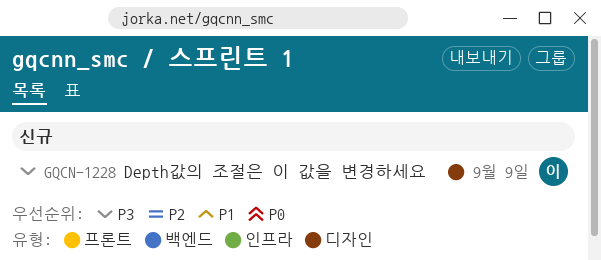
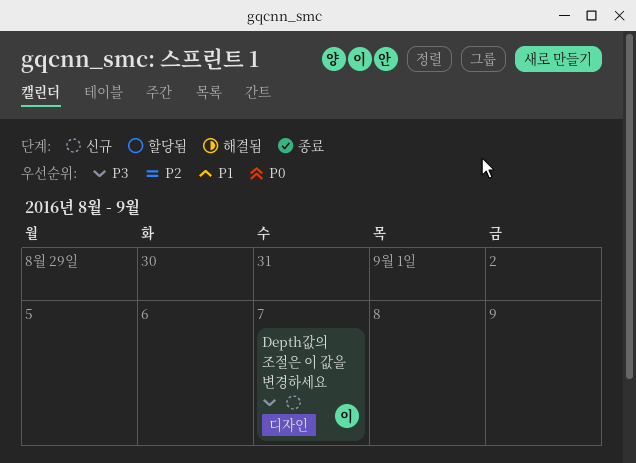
Depth값의 조절은 이 값을 변경하세요, due: Sep 9 -> Sep 7

